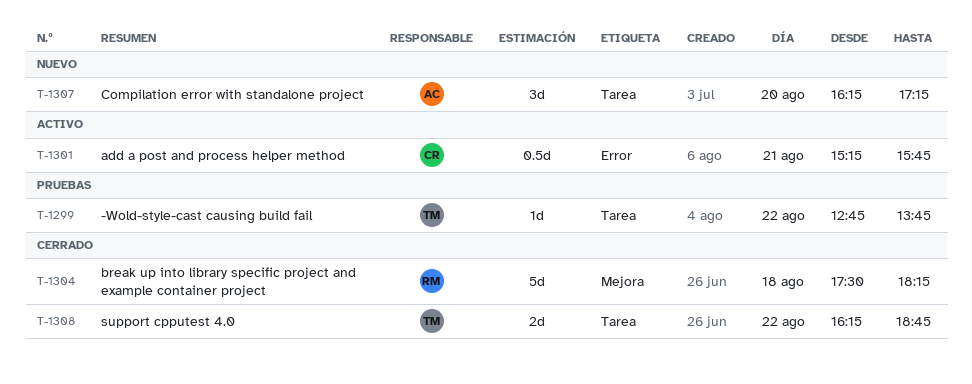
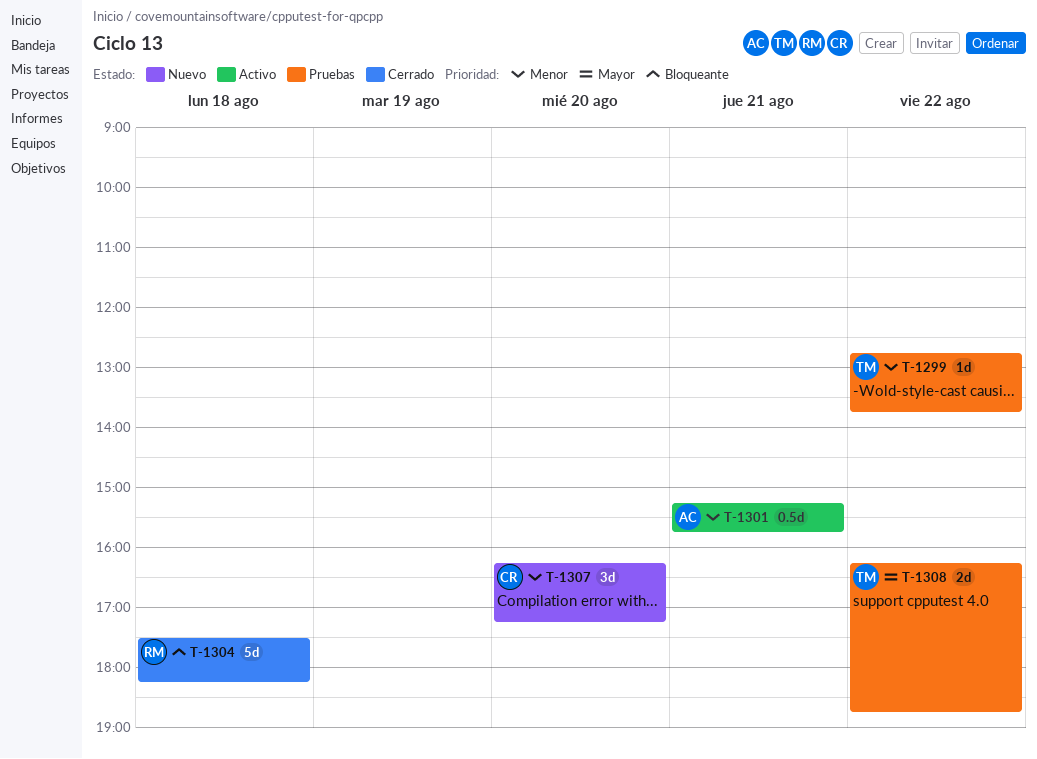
T-1301, owner: CR -> AC
T-1307, owner: AC -> CR
T-1308, status: Cerrado -> Pruebas

